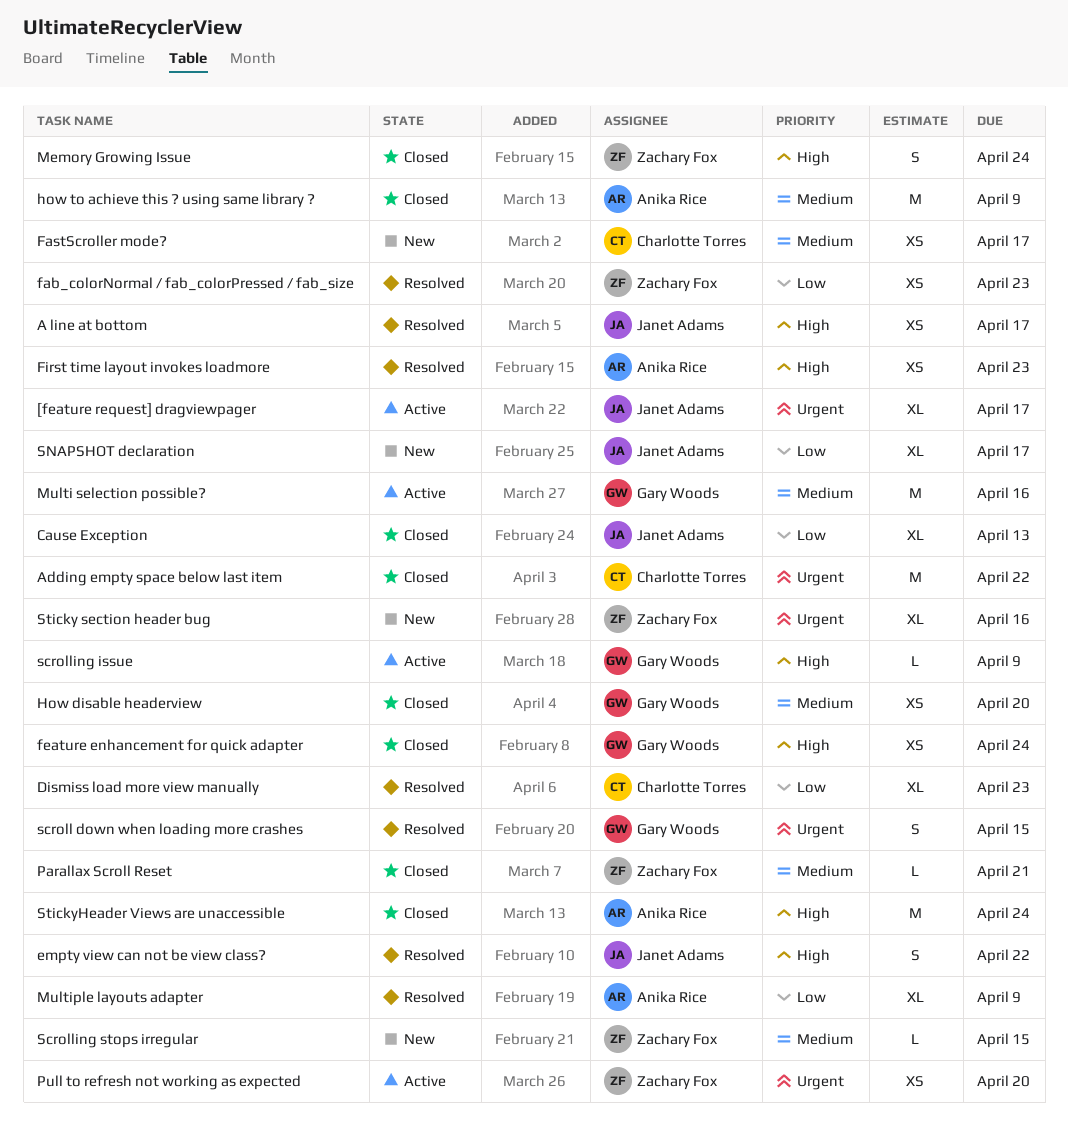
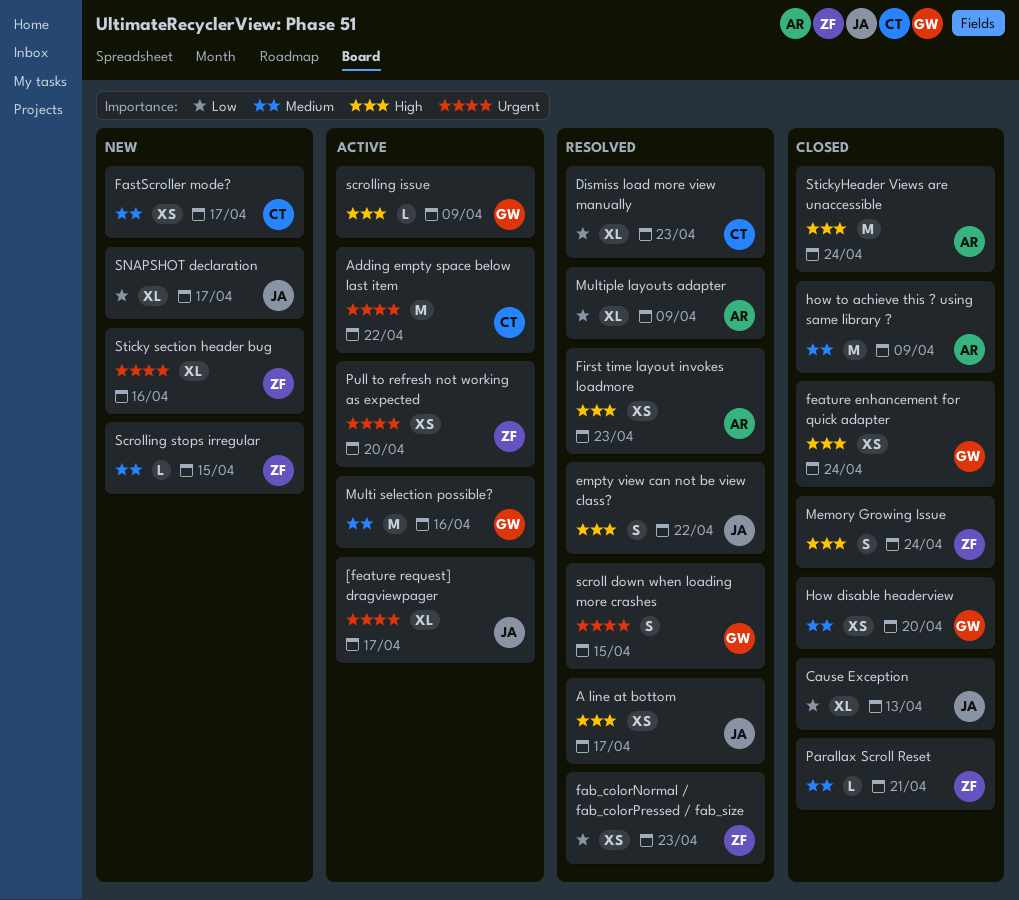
Adding empty space below last item, status: Closed -> Active

